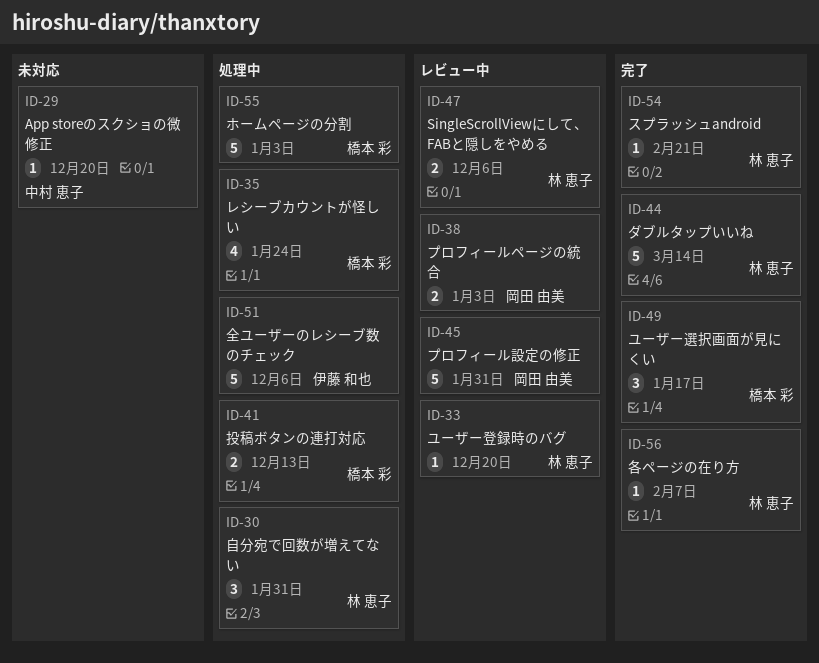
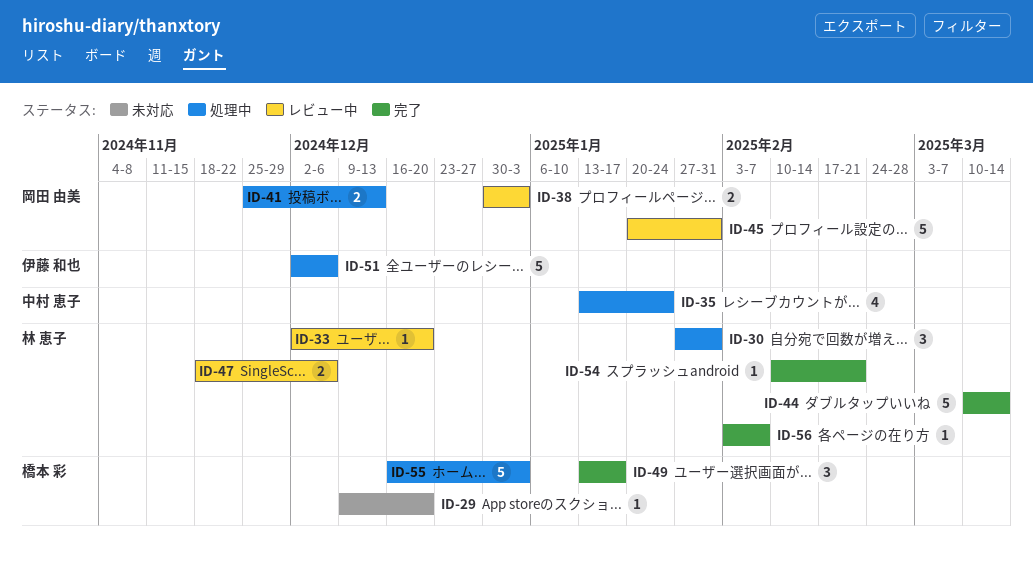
ID-29, owner: 中村 恵子 -> 橋本 彩
ID-35, owner: 橋本 彩 -> 中村 恵子
ID-41, owner: 橋本 彩 -> 岡田 由美

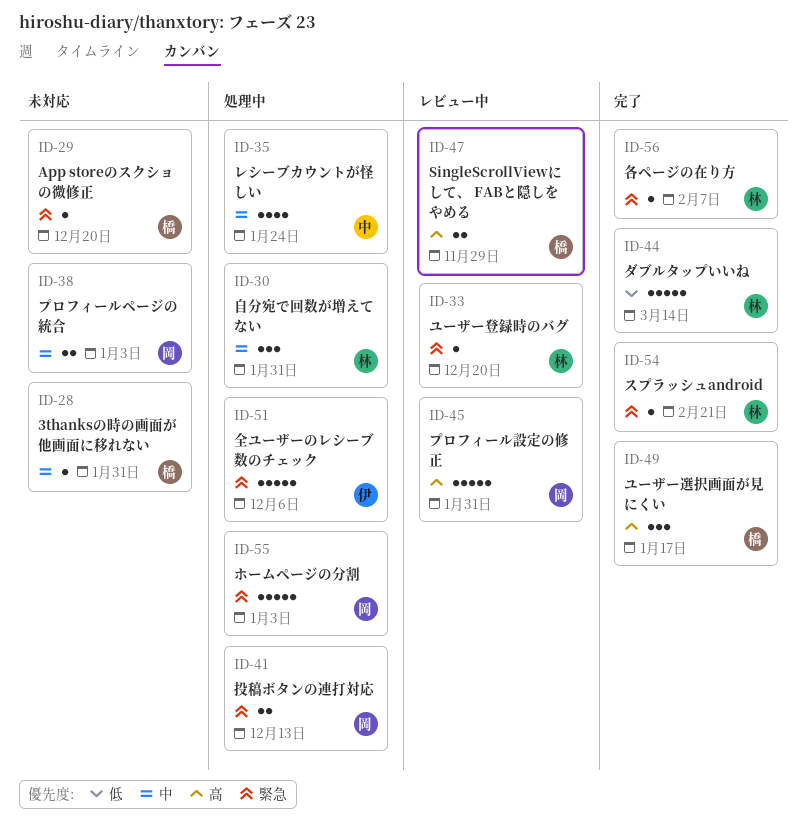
ID-28: none -> present
ID-38, status: レビュー中 -> 未対応
ID-47, owner: 林 恵子 -> 橋本 彩
ID-47, due: Dec 6 -> Nov 29
ID-55, owner: 橋本 彩 -> 岡田 由美

